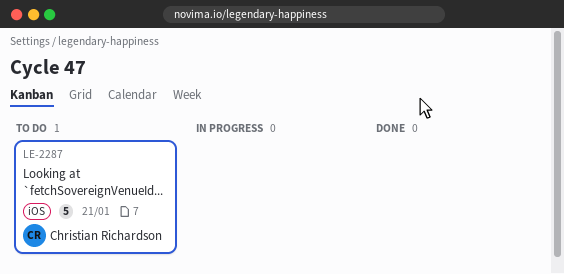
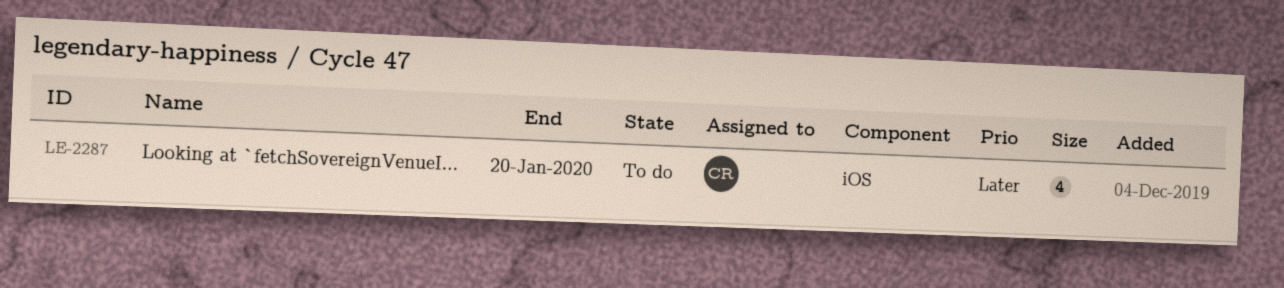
LE-2287, estimate: 5 -> 4
LE-2287, due: Jan 21 -> Jan 20

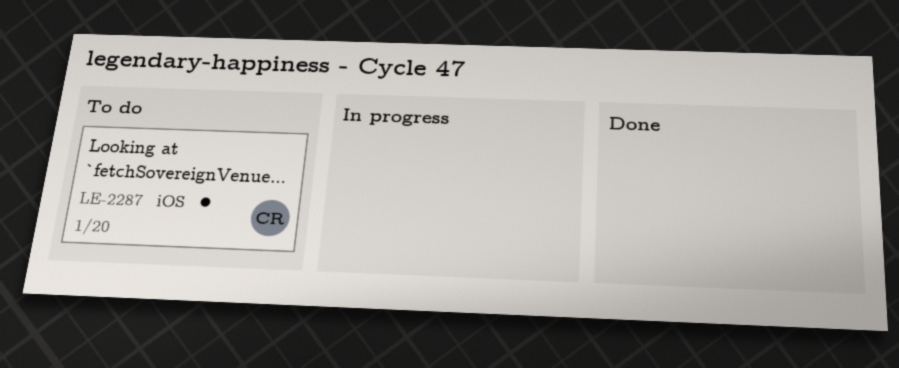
LE-2287, estimate: 4 -> 1

